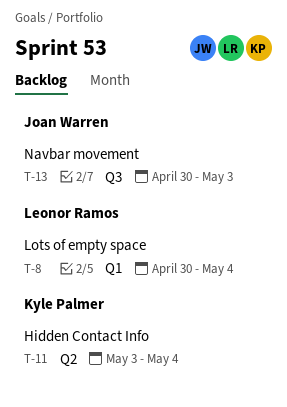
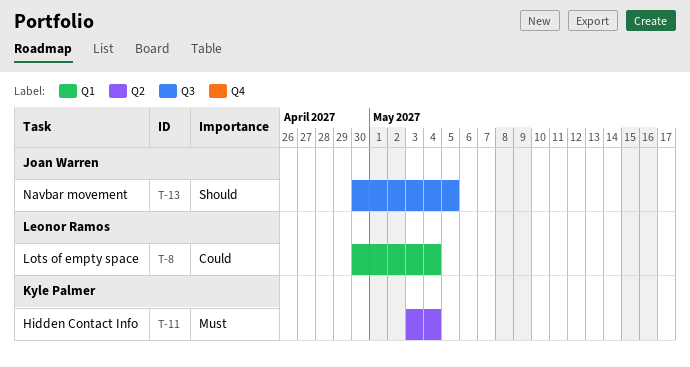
T-13, due: May 3 -> May 5

